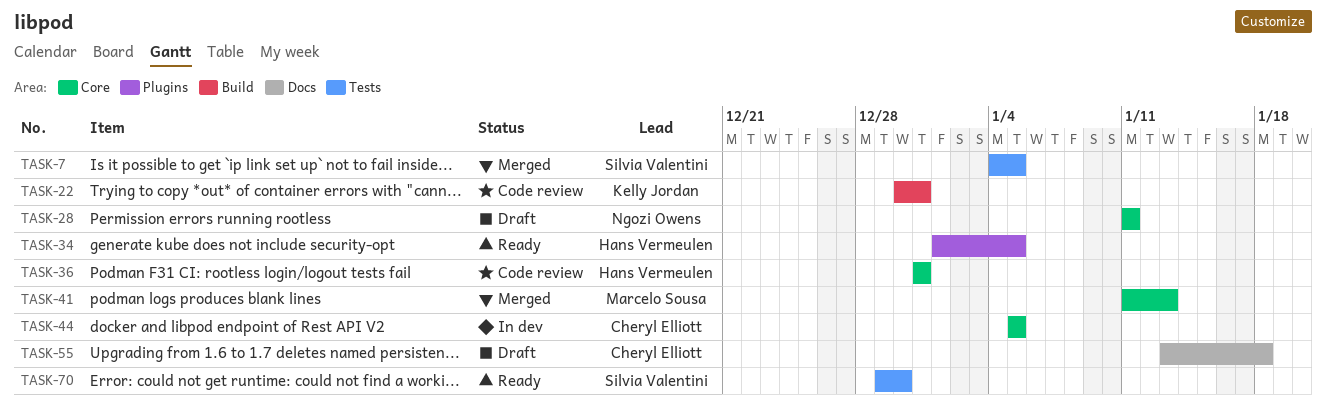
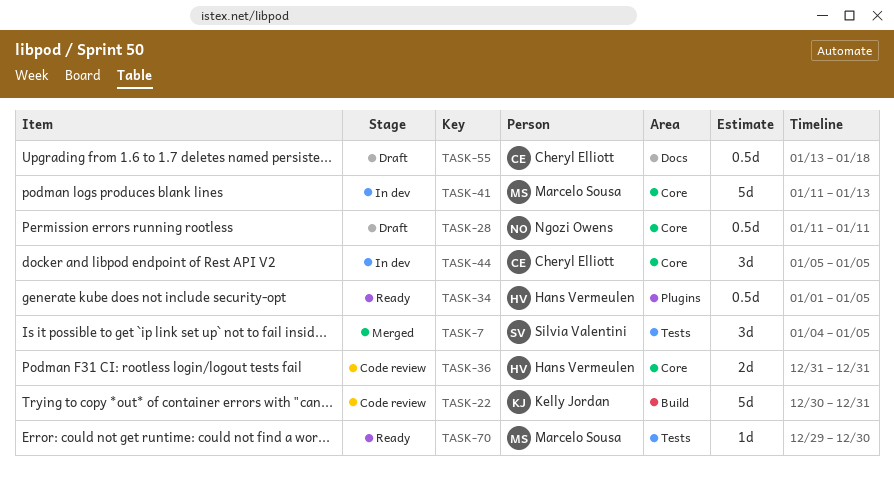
TASK-41, status: Merged -> In dev
TASK-70, owner: Silvia Valentini -> Marcelo Sousa

